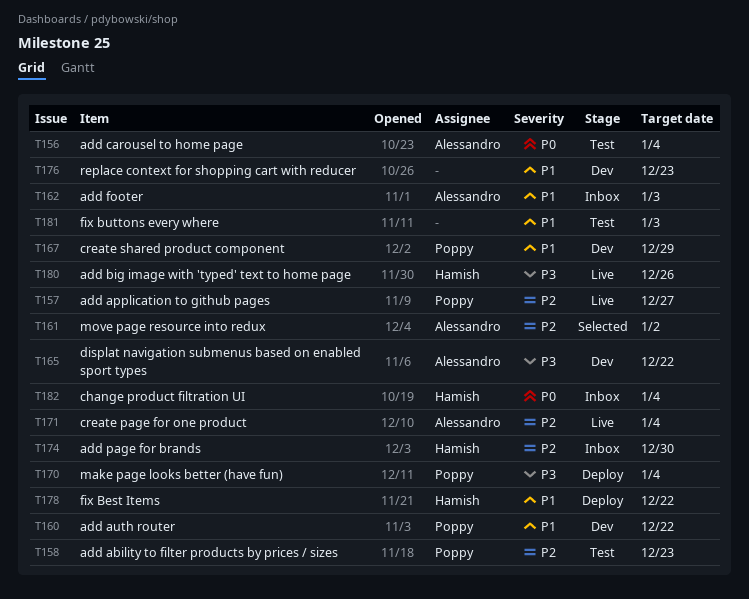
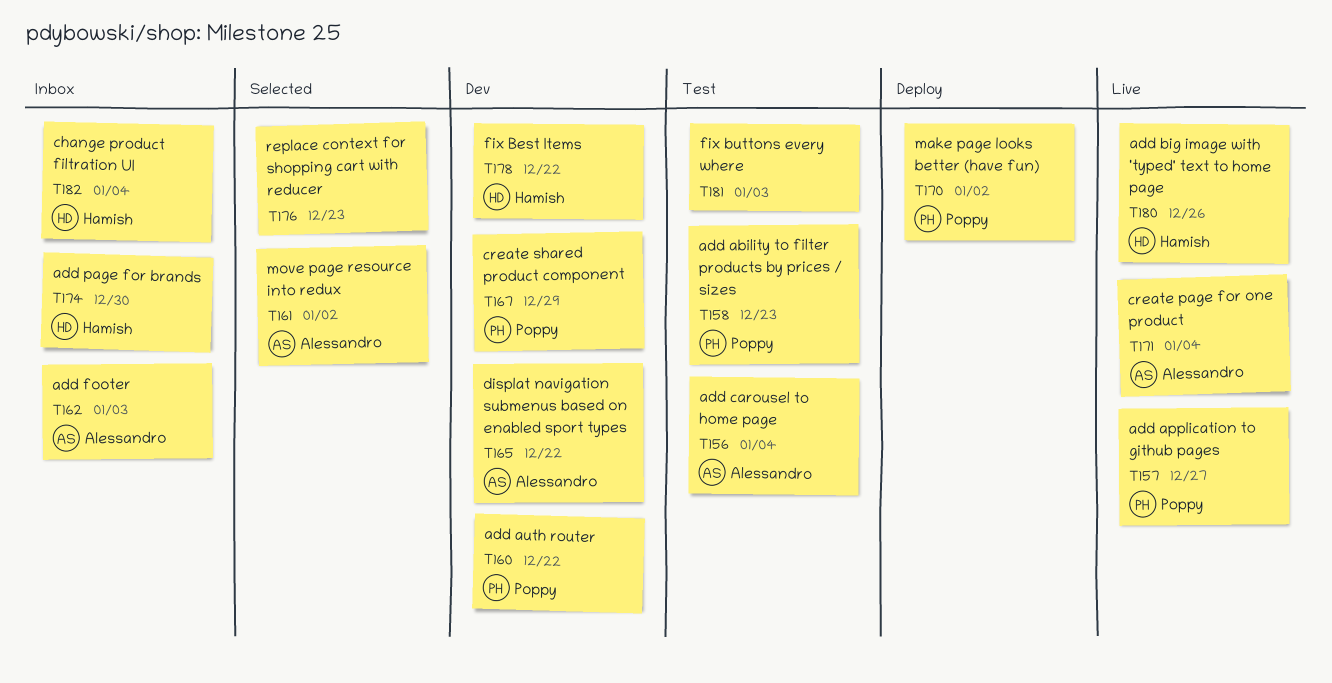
T170, due: Jan 4 -> Jan 2
T176, status: Dev -> Selected
T178, status: Deploy -> Dev

